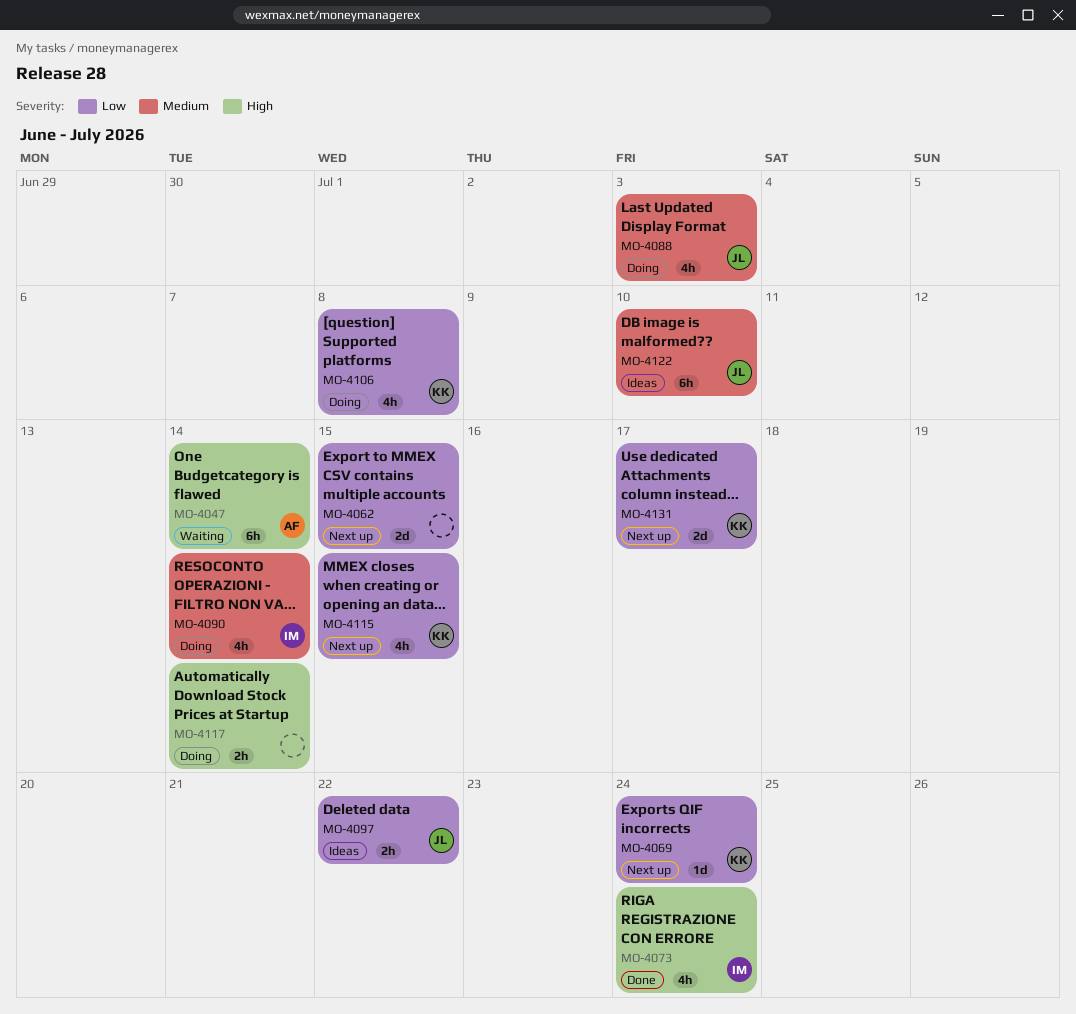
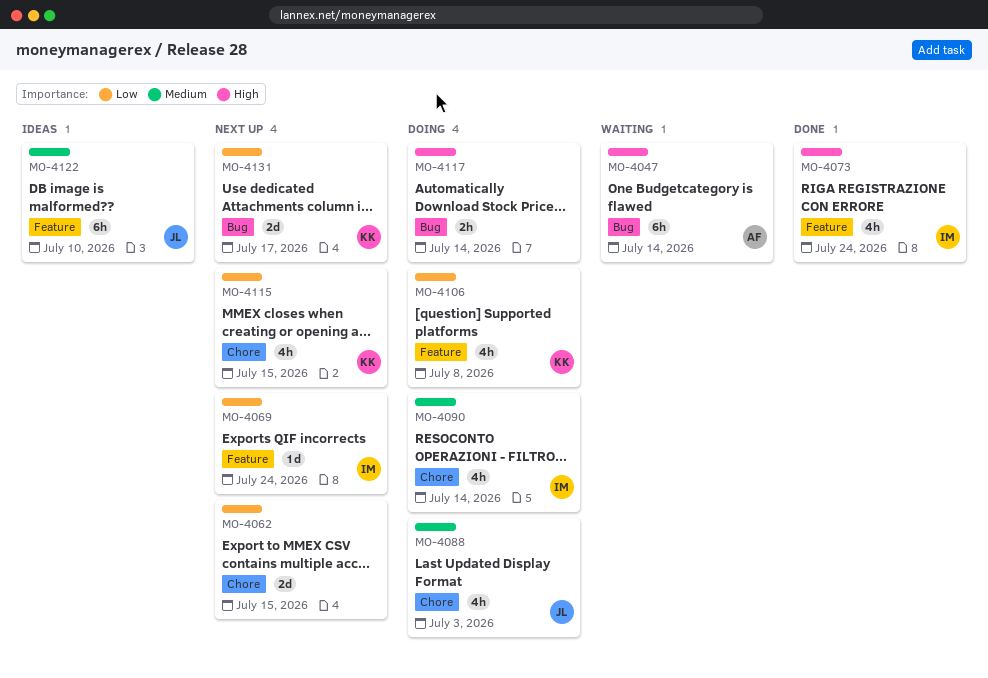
MO-4069, owner: KK -> IM
MO-4097: present -> none

